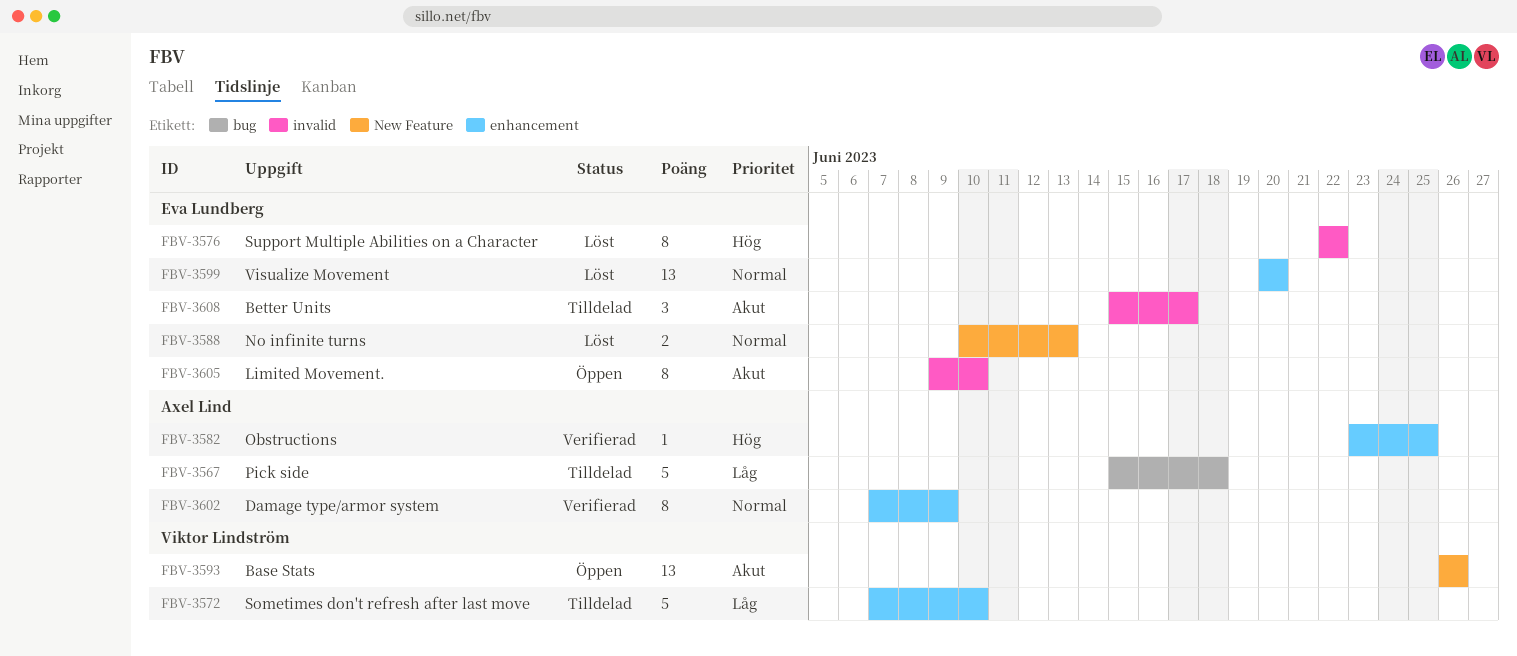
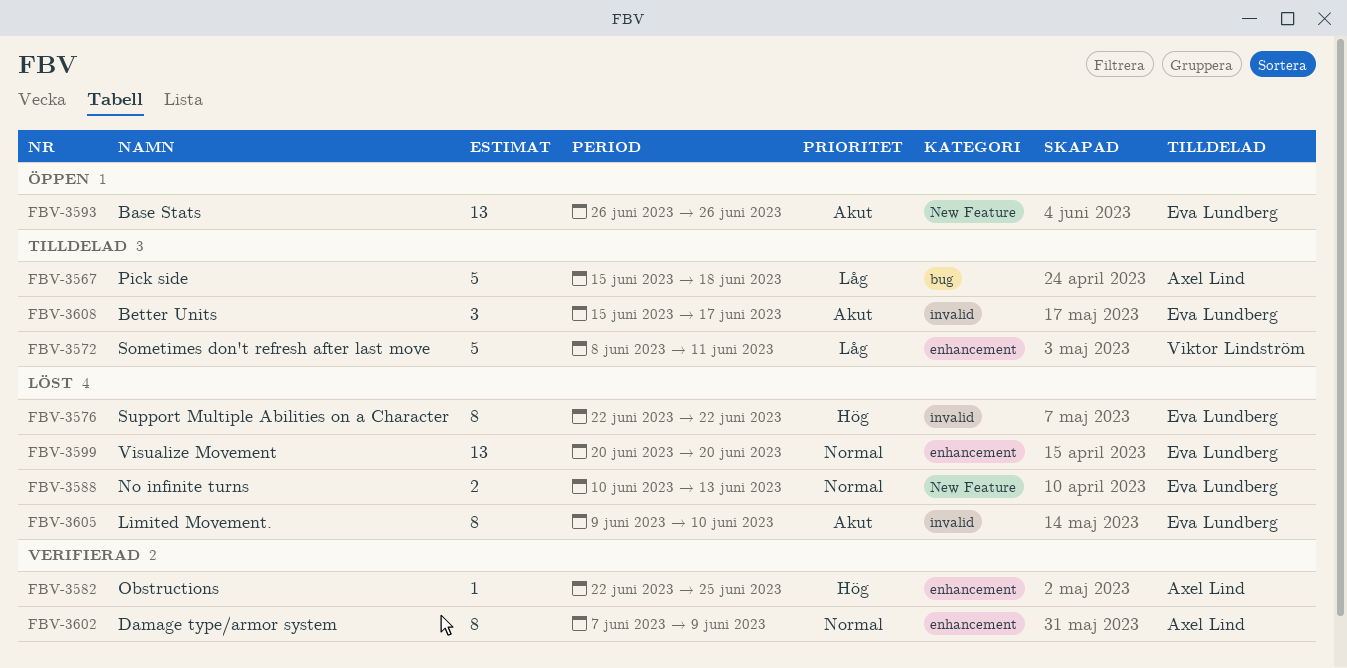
FBV-3572, start: Jun 7 -> Jun 8
FBV-3572, due: Jun 10 -> Jun 11
FBV-3582, start: Jun 23 -> Jun 22
FBV-3593, owner: Viktor Lindström -> Eva Lundberg
FBV-3605, status: Öppen -> Löst

